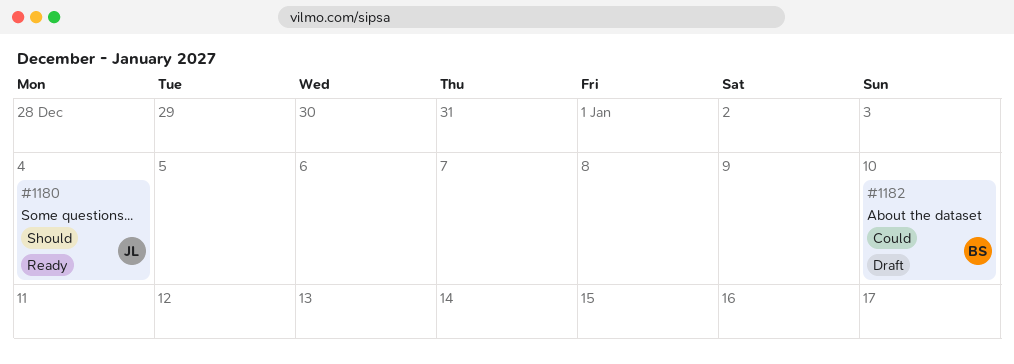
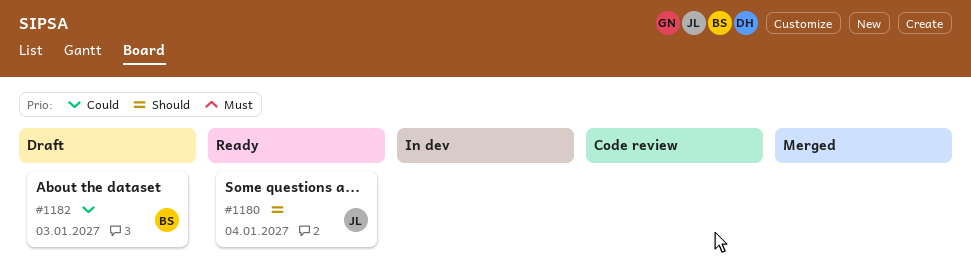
#1182, due: Jan 10 -> Jan 3

